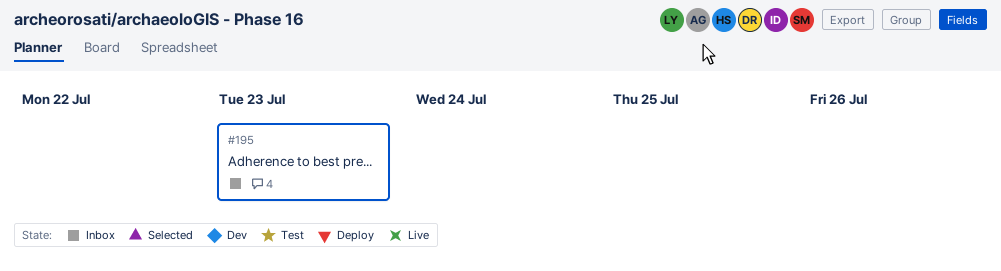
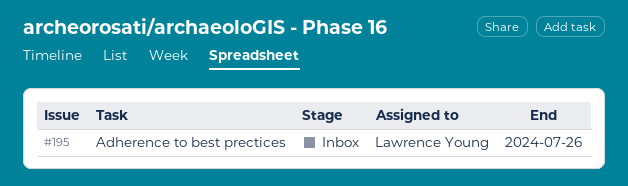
#195, due: Jul 23 -> Jul 26

